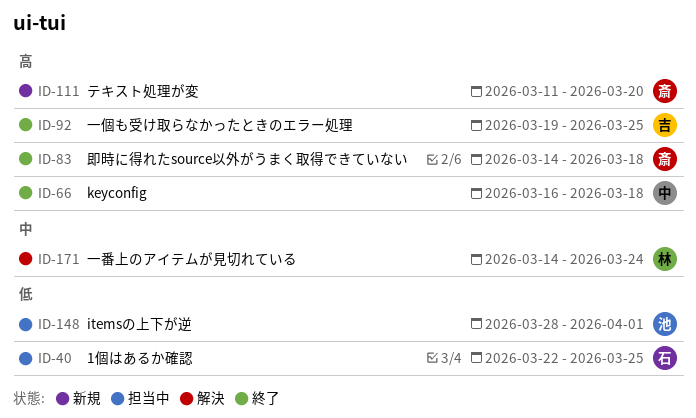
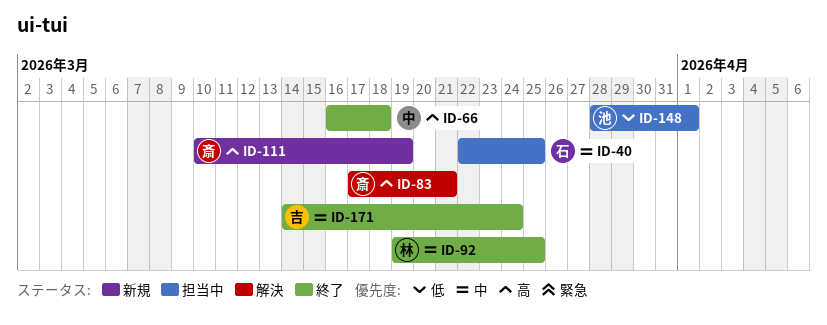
ID-40, priority: 低 -> 中
ID-83, status: 終了 -> 解決
ID-83, start: Mar 14 -> Mar 17
ID-83, due: Mar 18 -> Mar 21
ID-92, owner: 吉 -> 林
ID-92, priority: 高 -> 中
ID-111, start: Mar 11 -> Mar 10
ID-111, due: Mar 20 -> Mar 19
ID-171, status: 解決 -> 終了
ID-171, owner: 林 -> 吉

